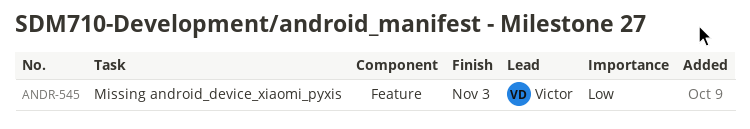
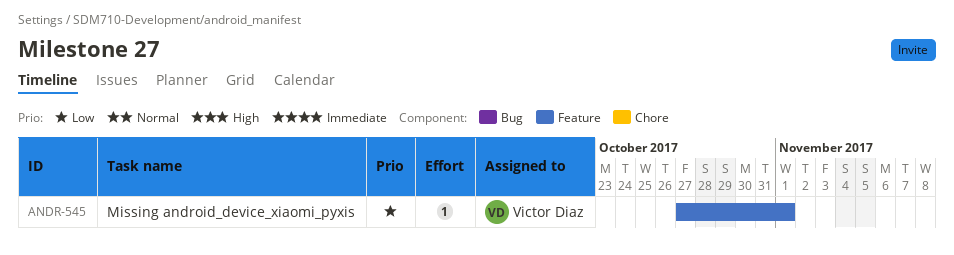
ANDR-545, due: Nov 3 -> Nov 1

